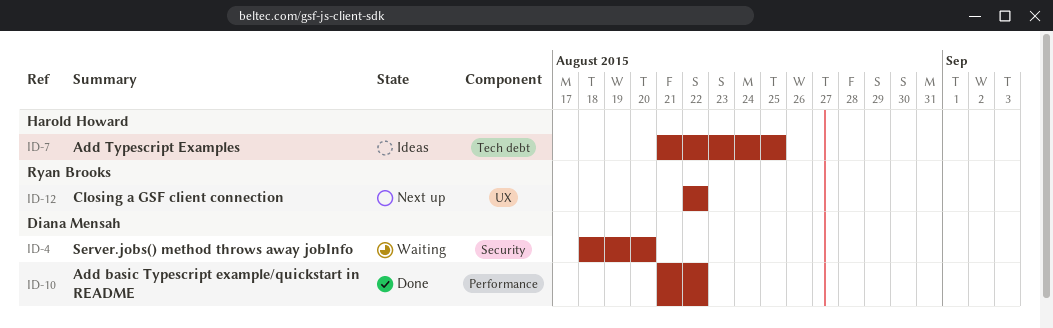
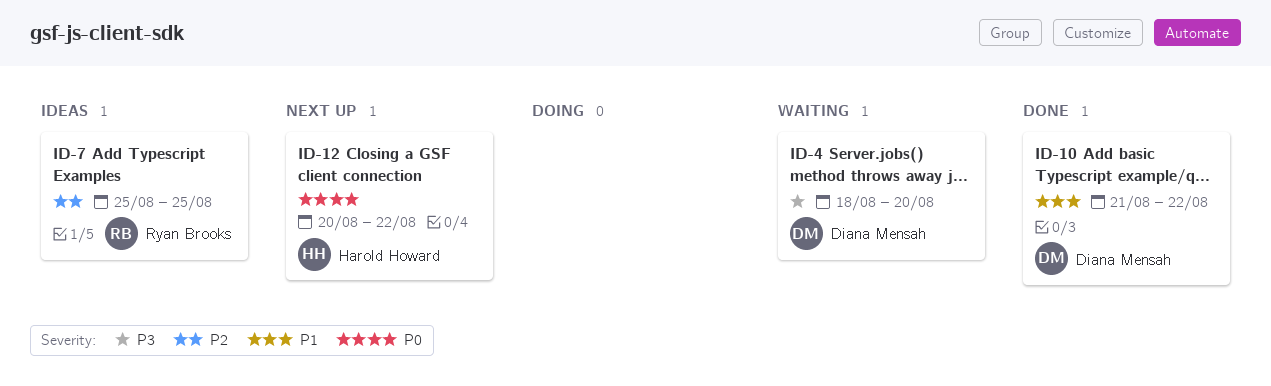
ID-7, owner: Harold Howard -> Ryan Brooks
ID-7, start: Aug 21 -> Aug 25
ID-12, owner: Ryan Brooks -> Harold Howard
ID-12, start: Aug 22 -> Aug 20

